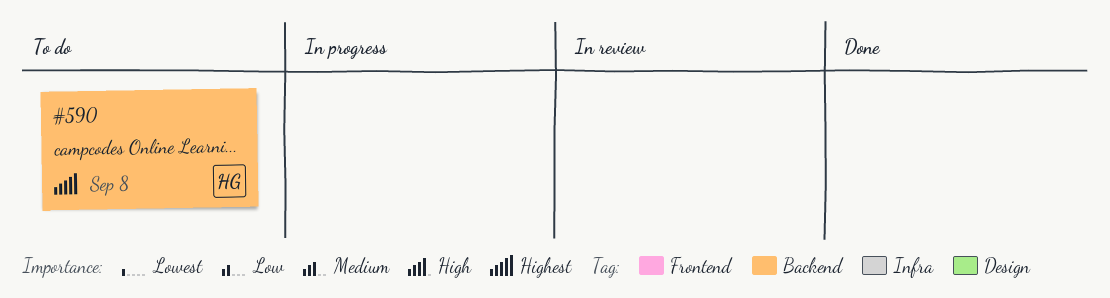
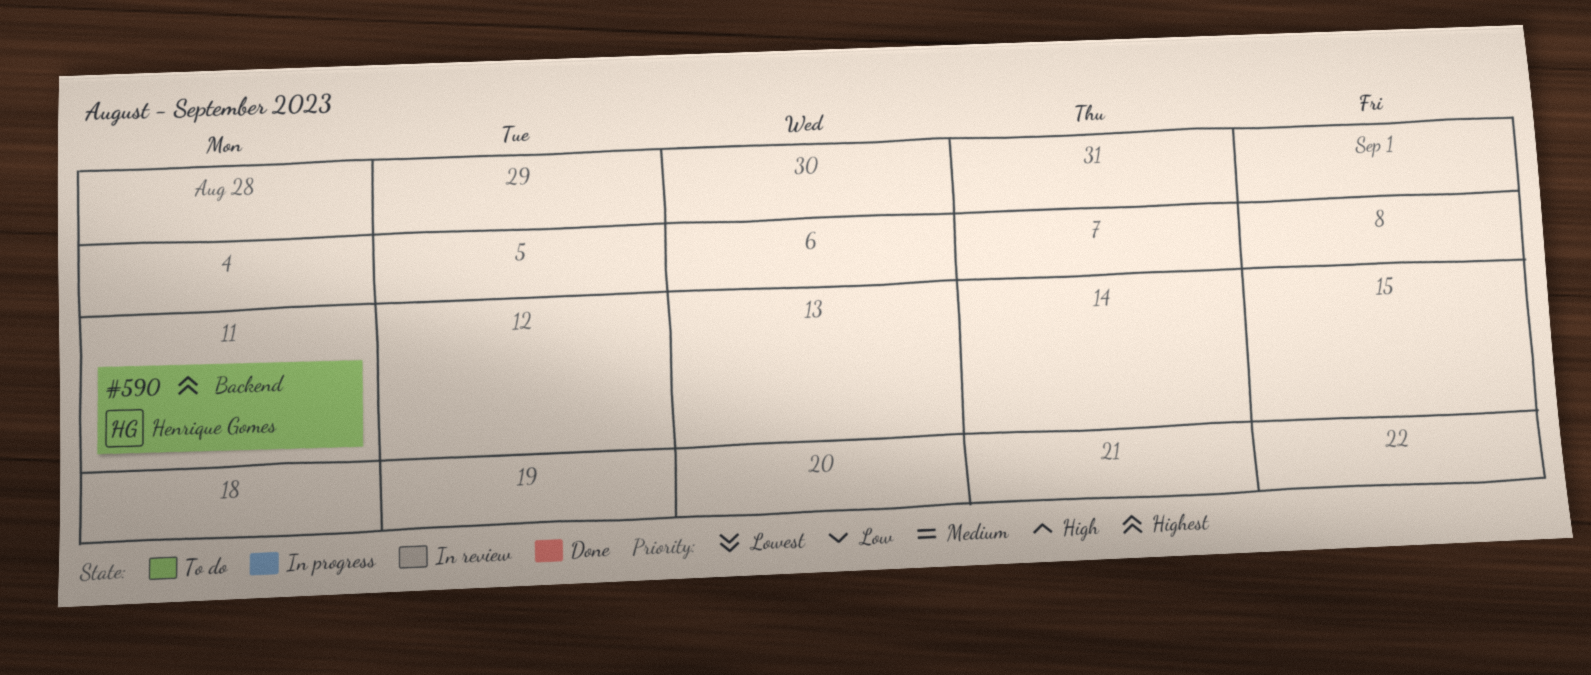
#590, due: Sep 8 -> Sep 11

